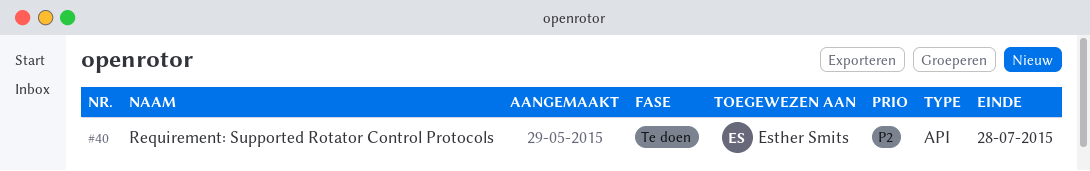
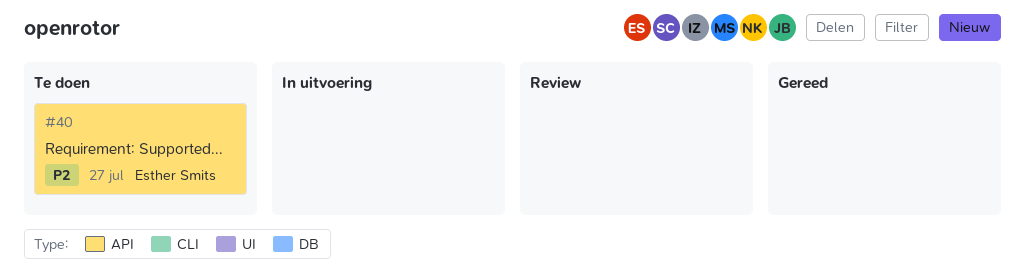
#40, due: Jul 28 -> Jul 27

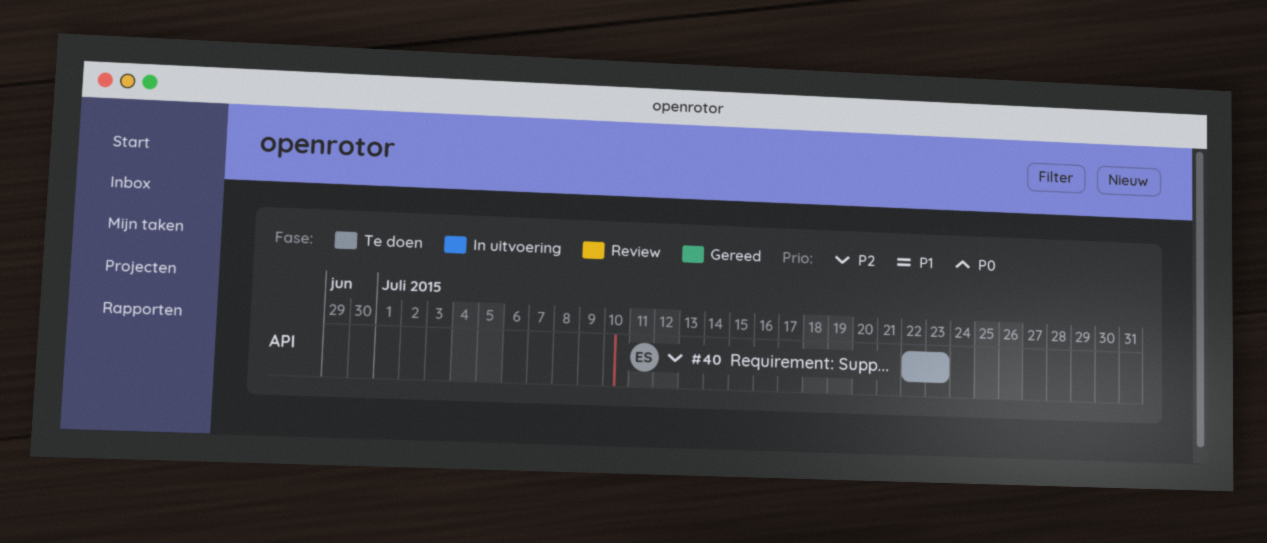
#40, due: Jul 27 -> Jul 23

